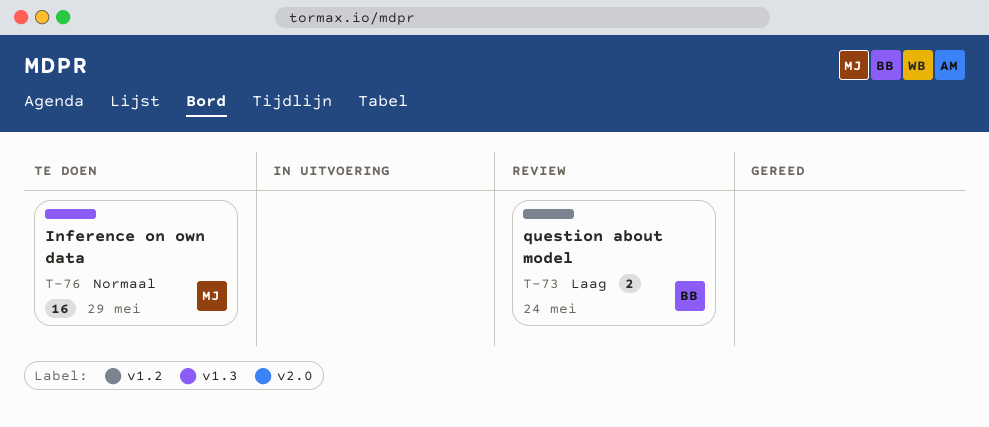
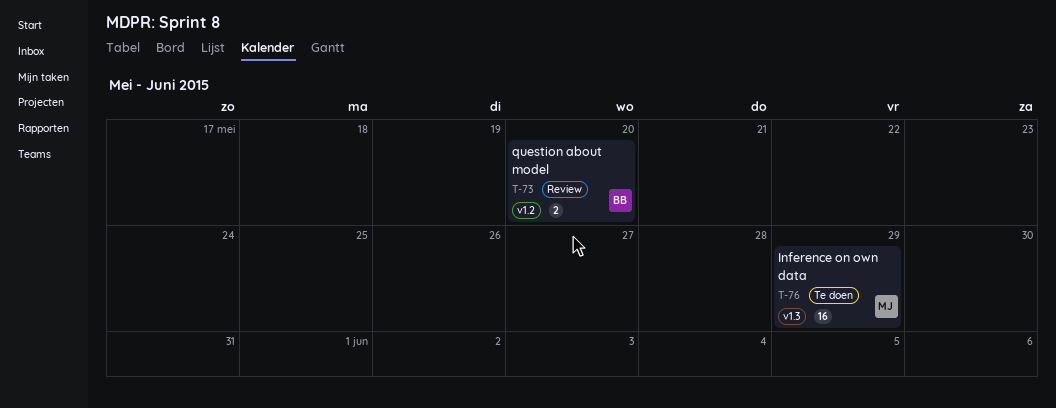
T-73, due: May 24 -> May 20

